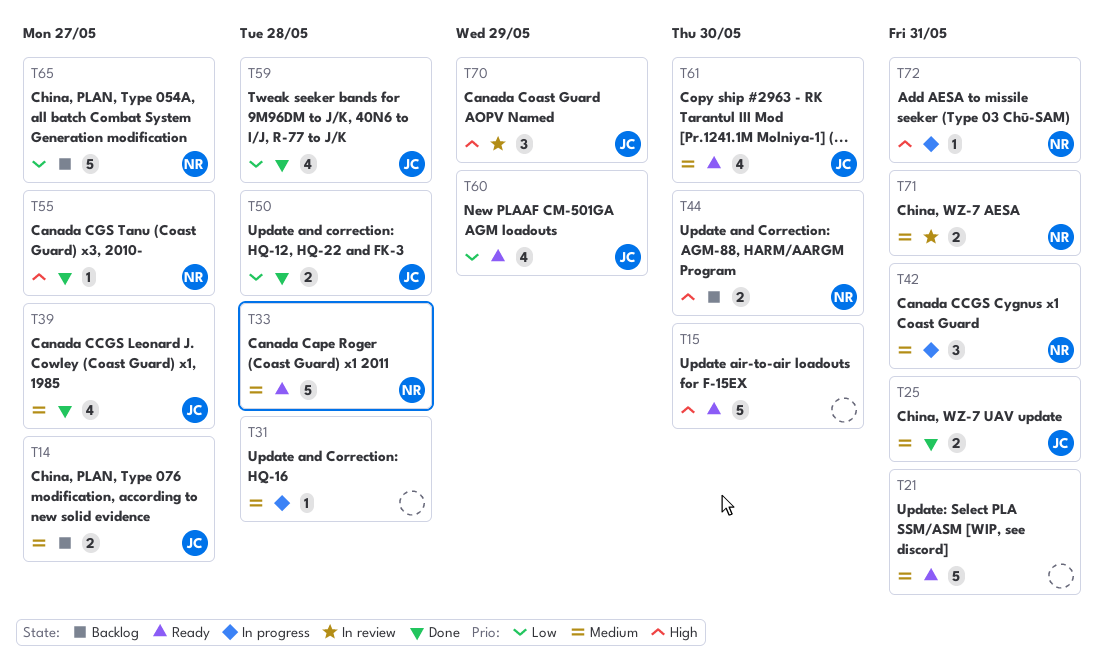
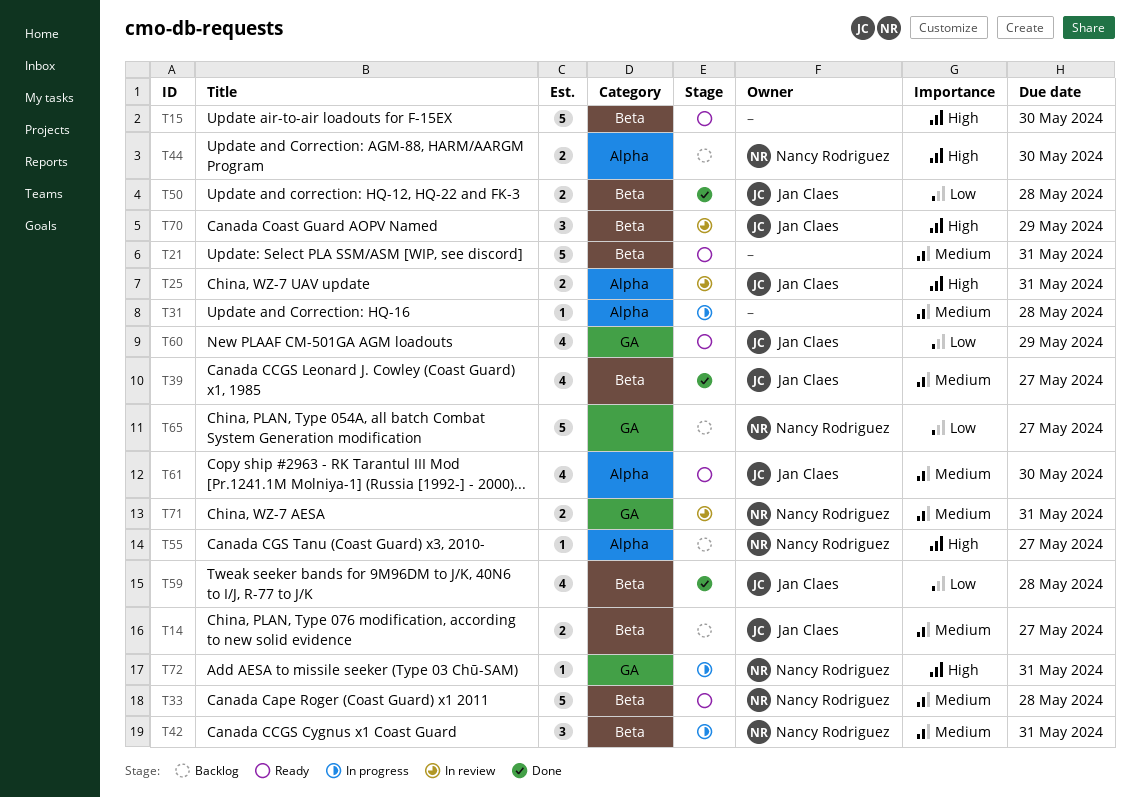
T25, status: Done -> In review
T25, priority: Medium -> High
T55, status: Done -> Backlog

